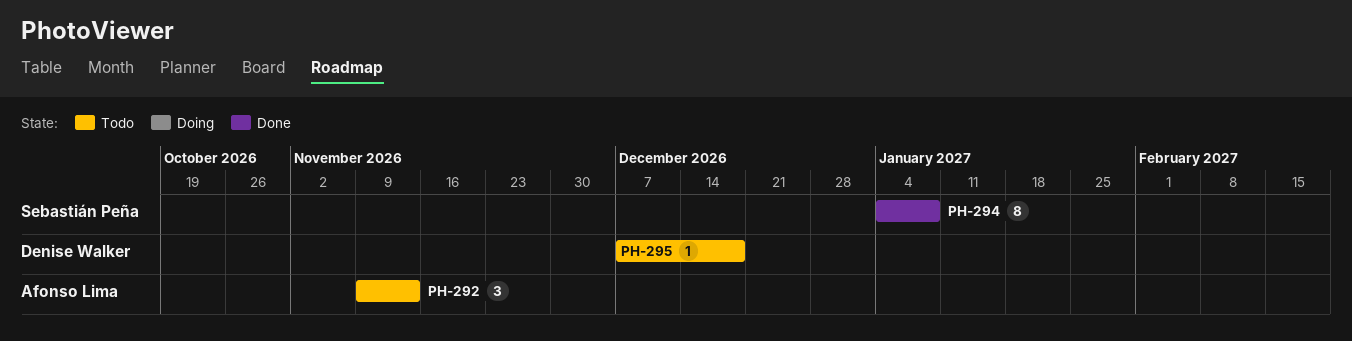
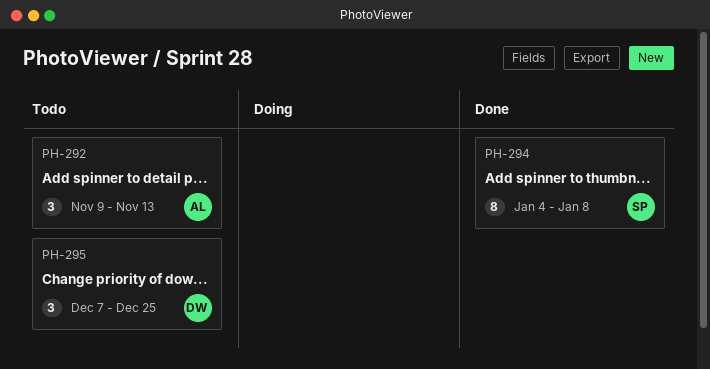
PH-295, estimate: 1 -> 3
PH-295, due: Dec 18 -> Dec 25

